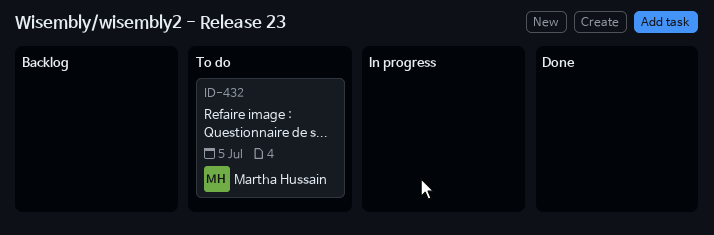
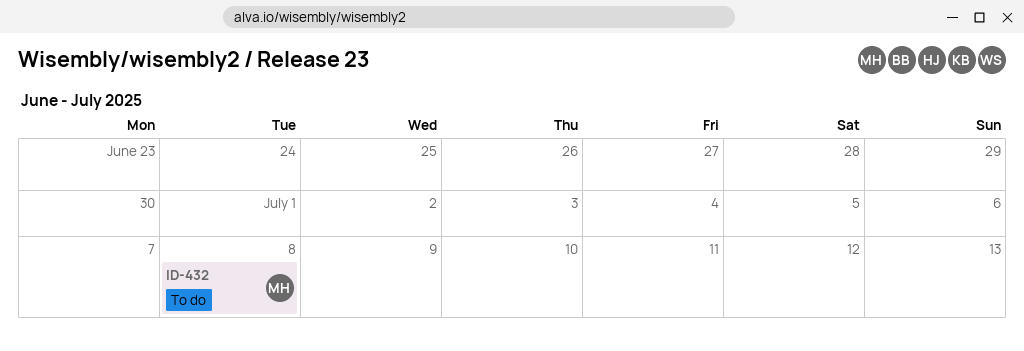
ID-432, due: Jul 5 -> Jul 8

